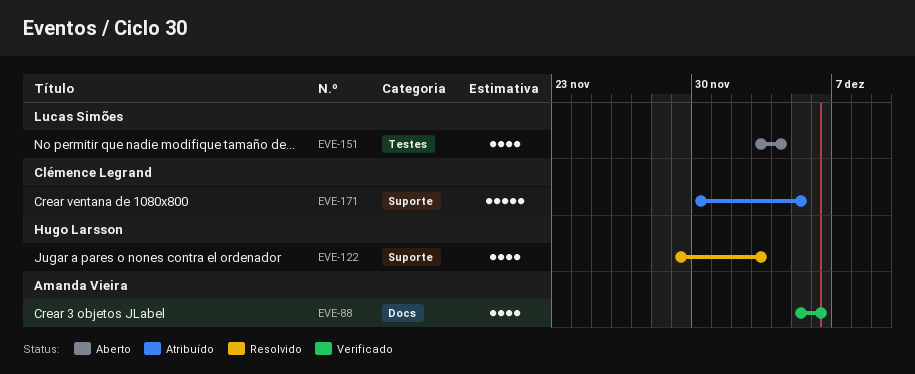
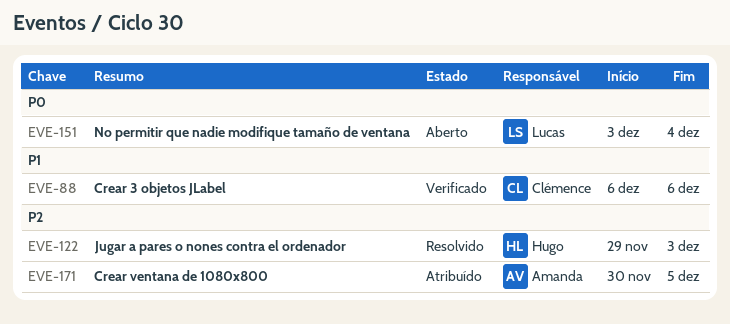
EVE-88, owner: Amanda Vieira -> Clémence Legrand
EVE-88, start: Dec 5 -> Dec 6
EVE-171, owner: Clémence Legrand -> Amanda Vieira

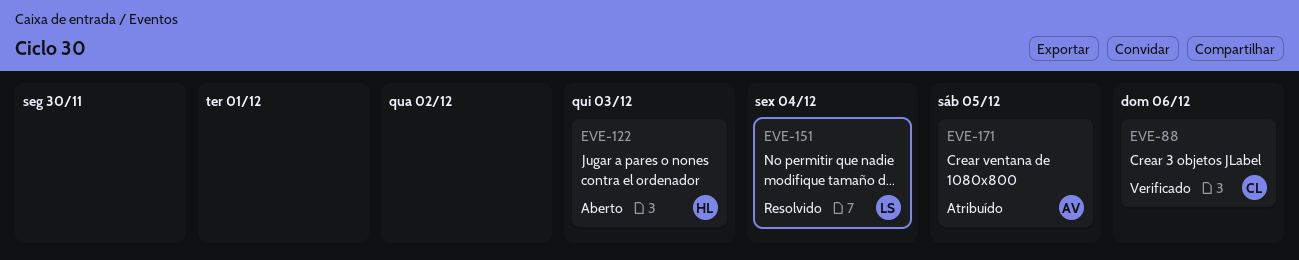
EVE-122, status: Resolvido -> Aberto
EVE-151, status: Aberto -> Resolvido

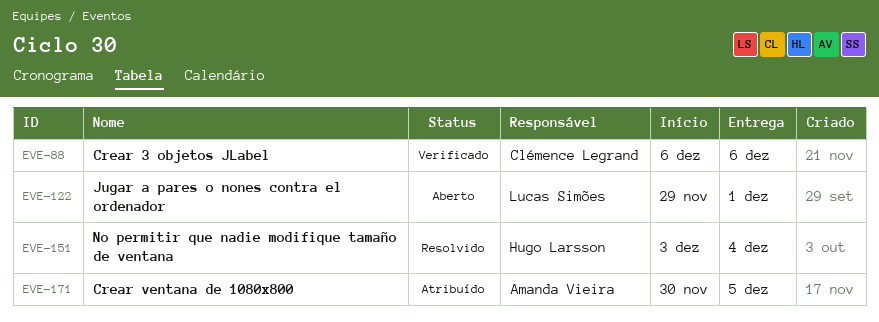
EVE-122, owner: Hugo Larsson -> Lucas Simões
EVE-122, due: Dec 3 -> Dec 1
EVE-151, owner: Lucas Simões -> Hugo Larsson

